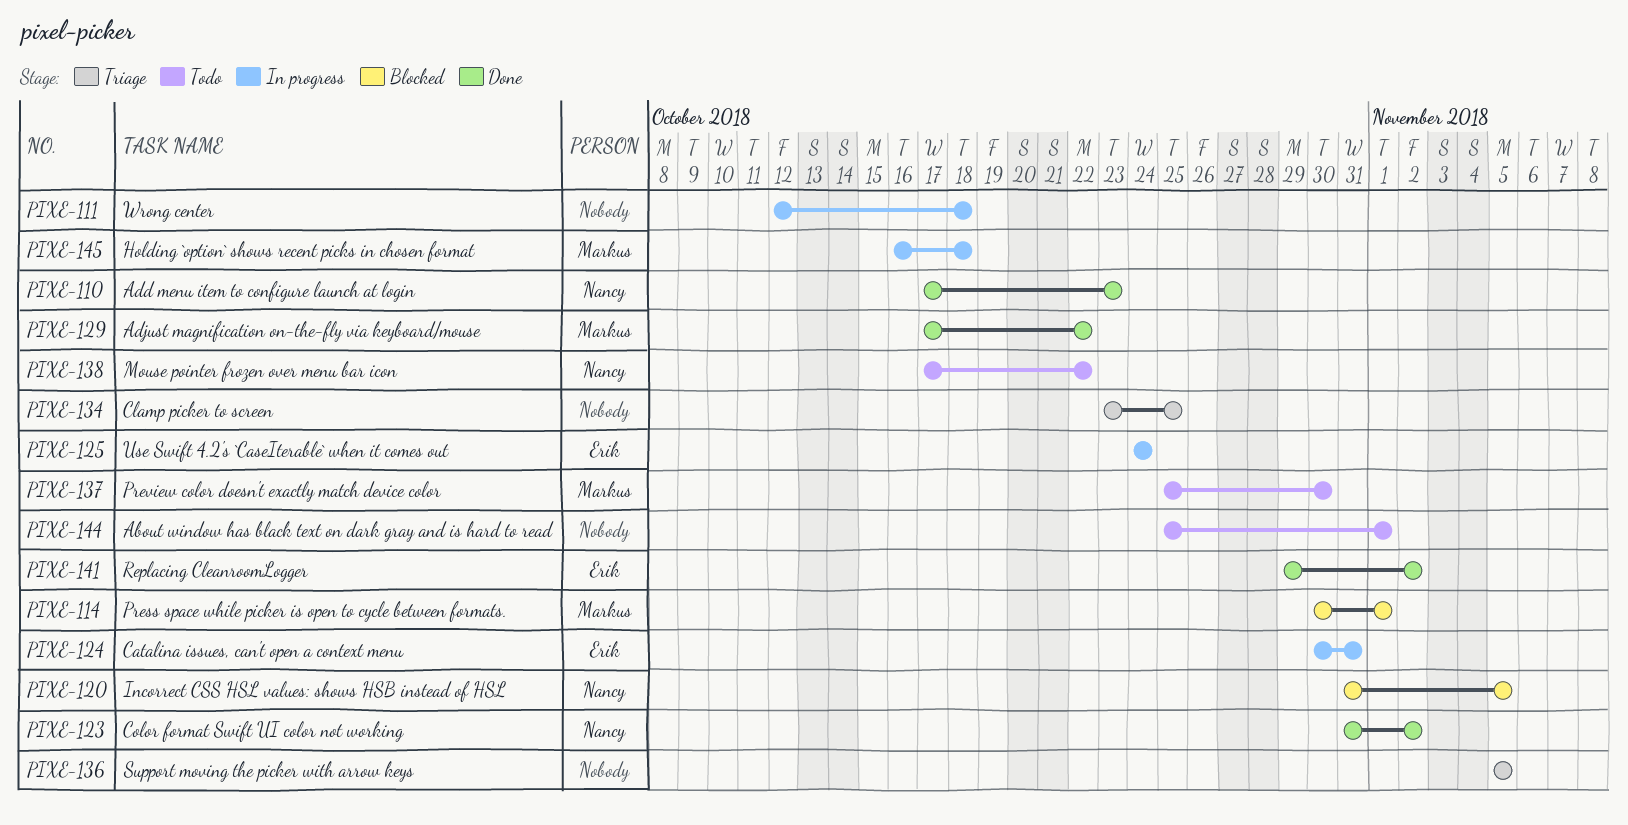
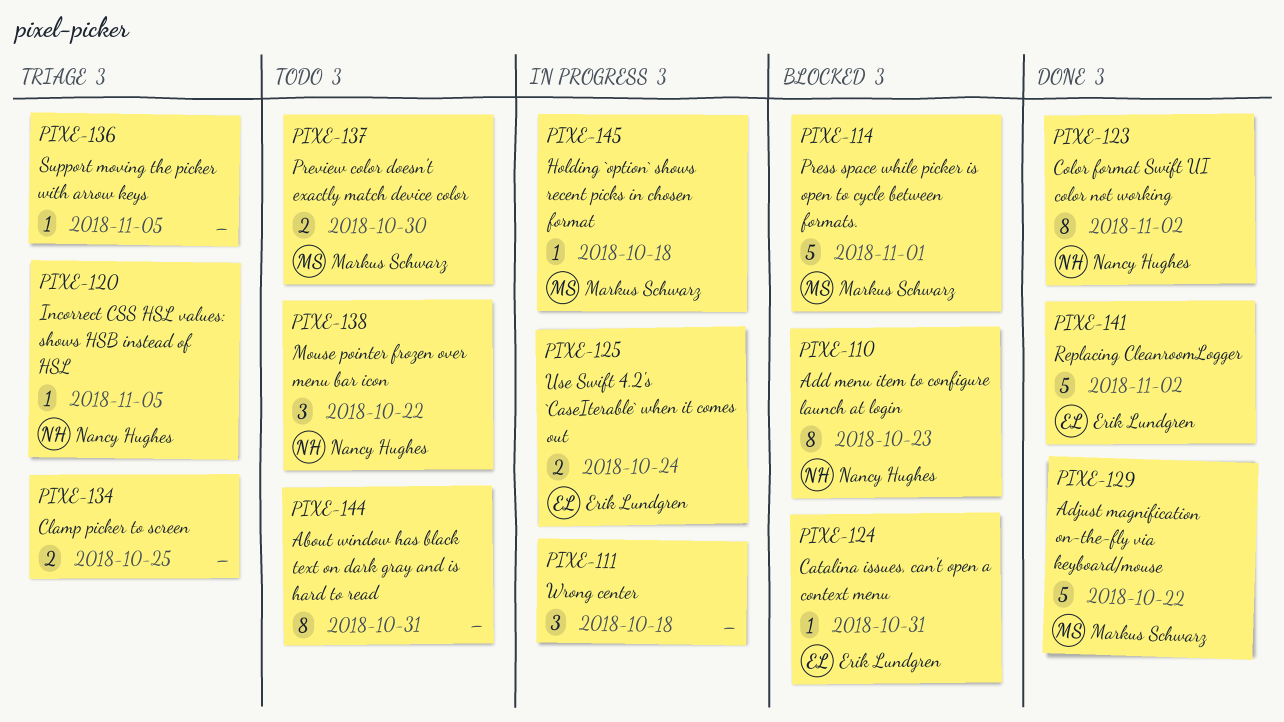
PIXE-110, status: Done -> Blocked
PIXE-120, status: Blocked -> Triage
PIXE-124, status: In progress -> Blocked
PIXE-144, due: Nov 1 -> Oct 31

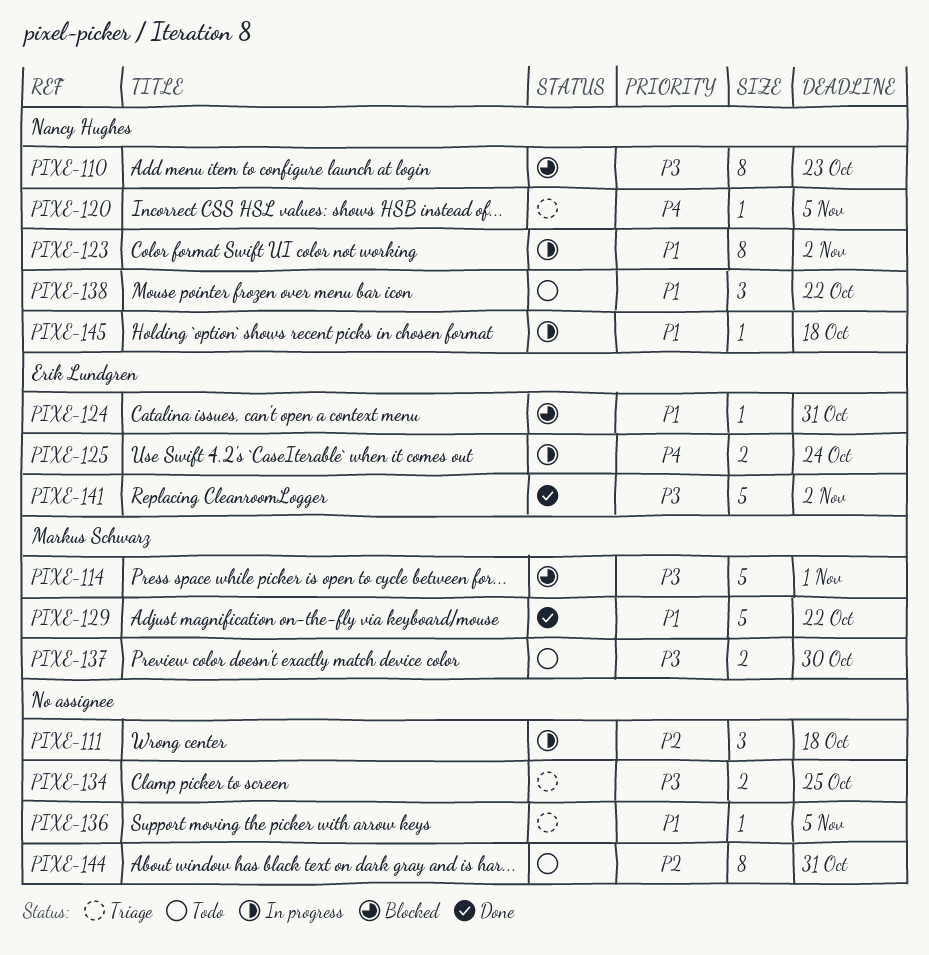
PIXE-123, status: Done -> In progress
PIXE-145, owner: Markus Schwarz -> Nancy Hughes

